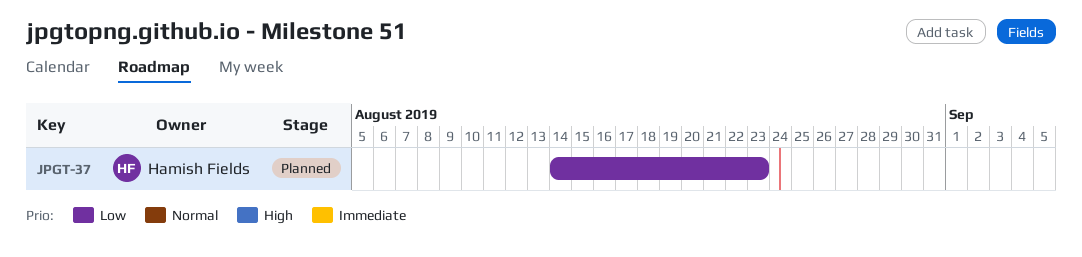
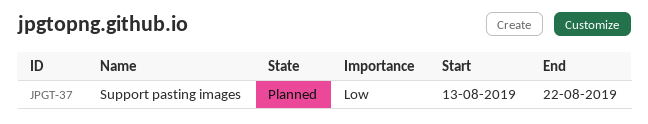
JPGT-37, start: Aug 14 -> Aug 13
JPGT-37, due: Aug 23 -> Aug 22

